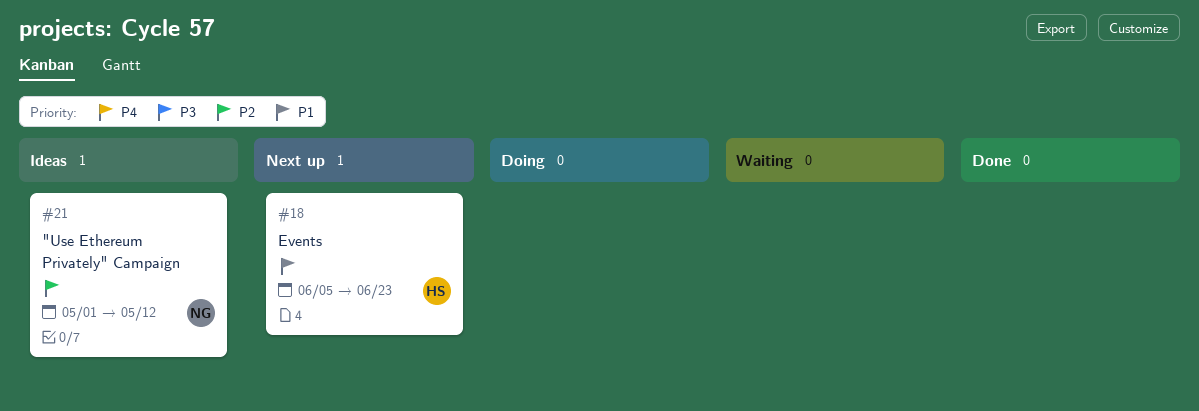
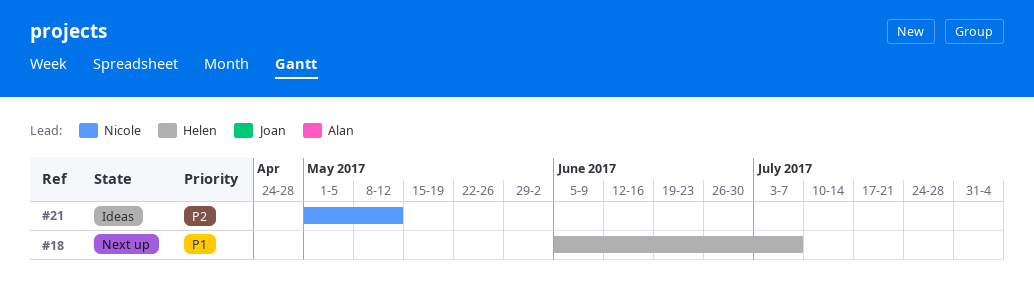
#18, due: Jun 23 -> Jul 7

